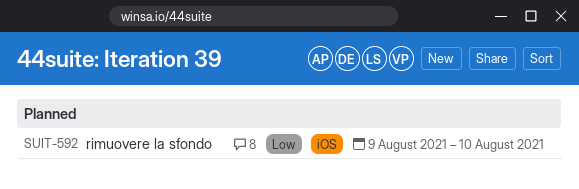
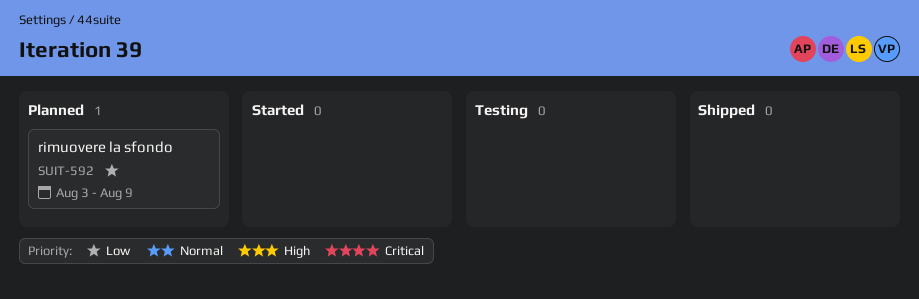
SUIT-592, start: Aug 9 -> Aug 3
SUIT-592, due: Aug 10 -> Aug 9

